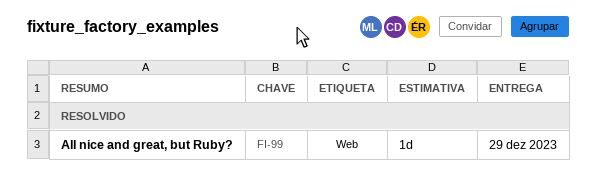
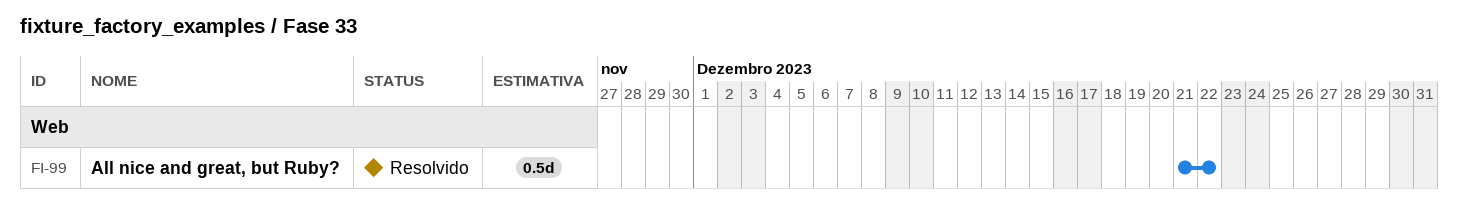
FI-99, estimate: 1d -> 0.5d
FI-99, due: Dec 29 -> Dec 22

